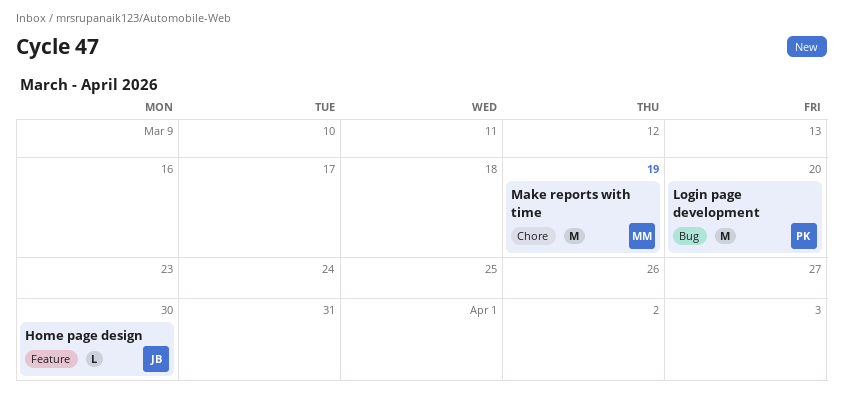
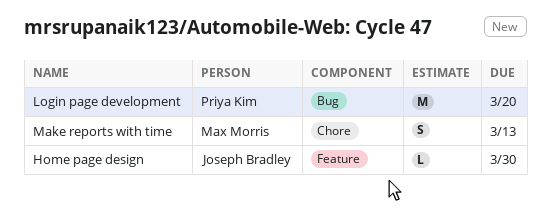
Make reports with time, estimate: M -> S
Make reports with time, due: Mar 19 -> Mar 13

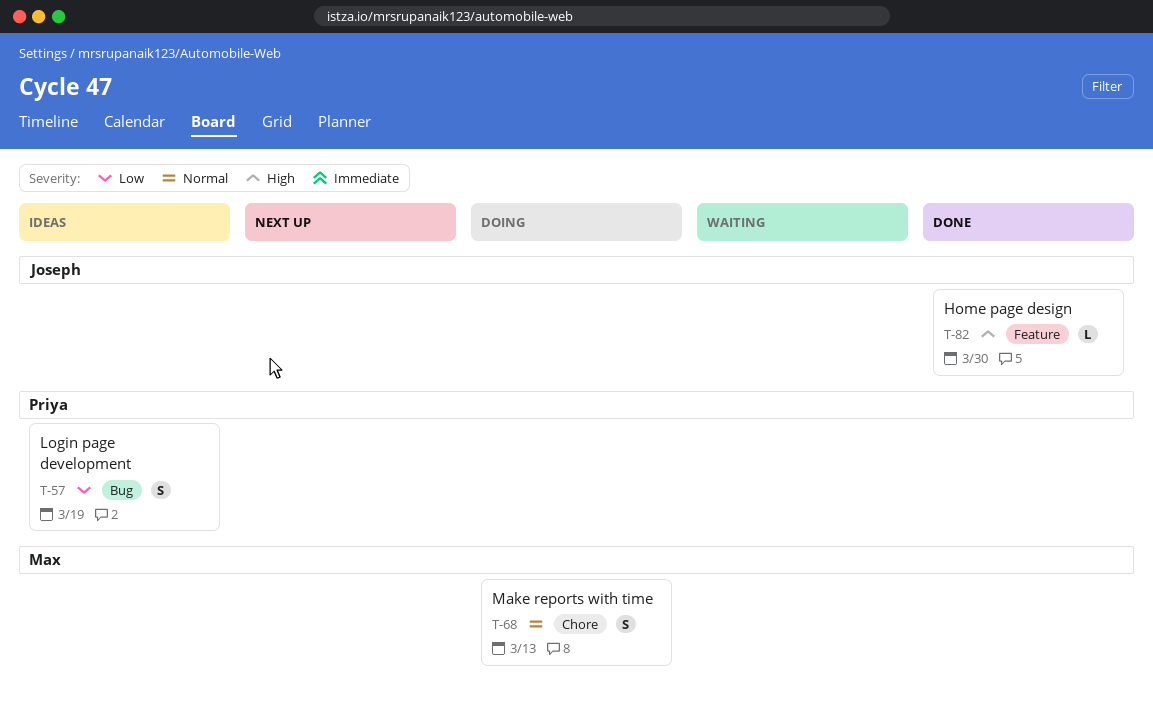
Login page development, estimate: M -> S
Login page development, due: Mar 20 -> Mar 19

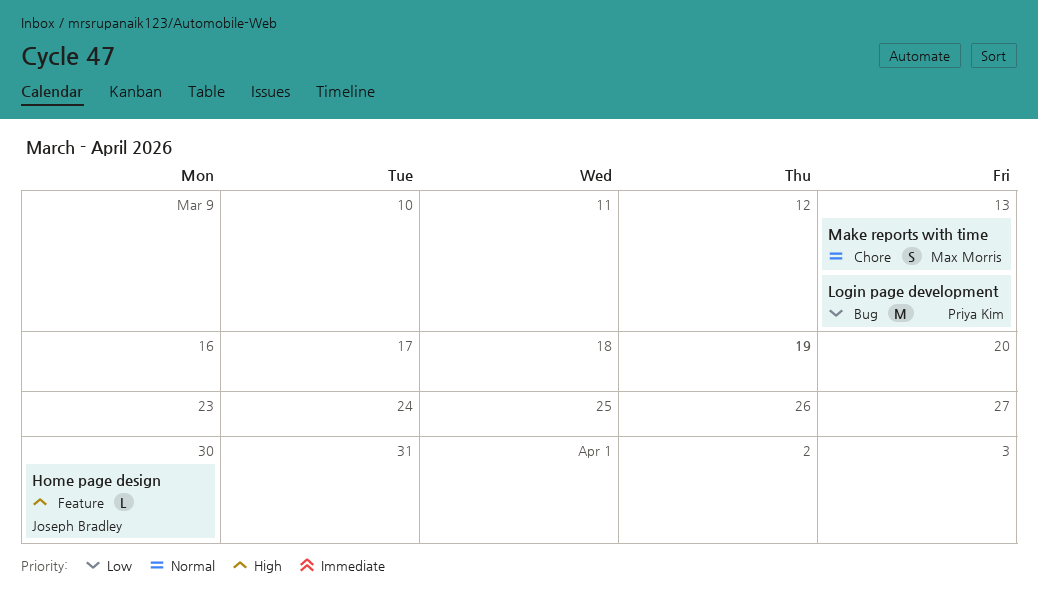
Login page development, estimate: S -> M
Login page development, due: Mar 19 -> Mar 13

